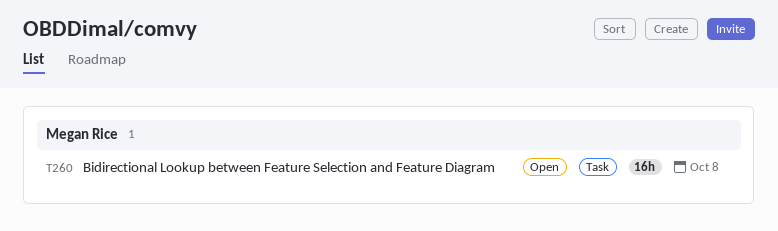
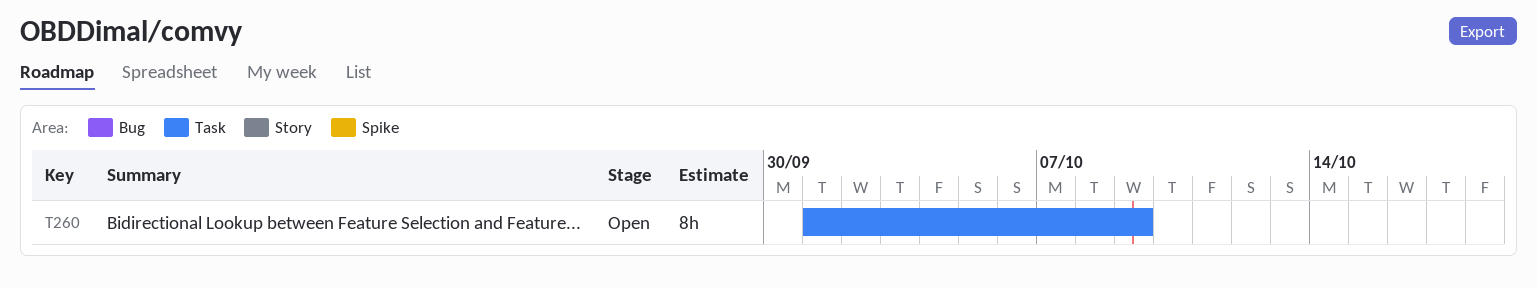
T260, estimate: 16h -> 8h
T260, due: Oct 8 -> Oct 9

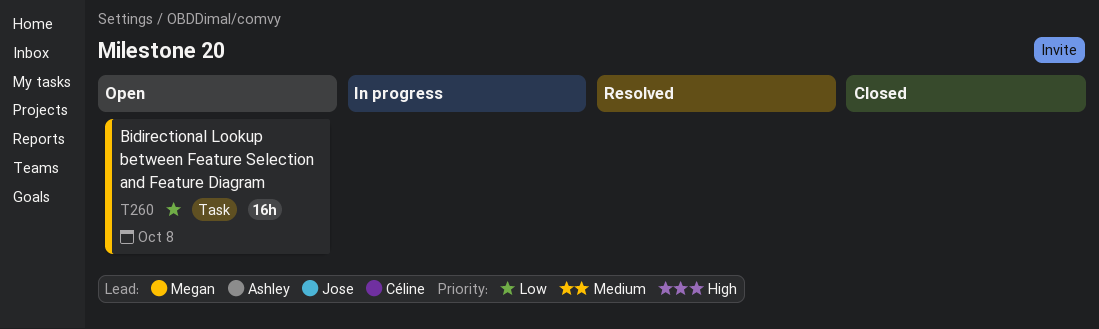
T260, estimate: 8h -> 16h
T260, due: Oct 9 -> Oct 8

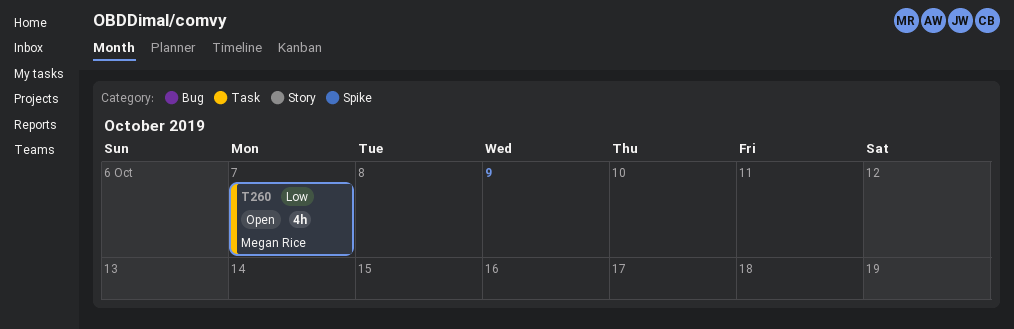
T260, estimate: 16h -> 4h
T260, due: Oct 8 -> Oct 7

